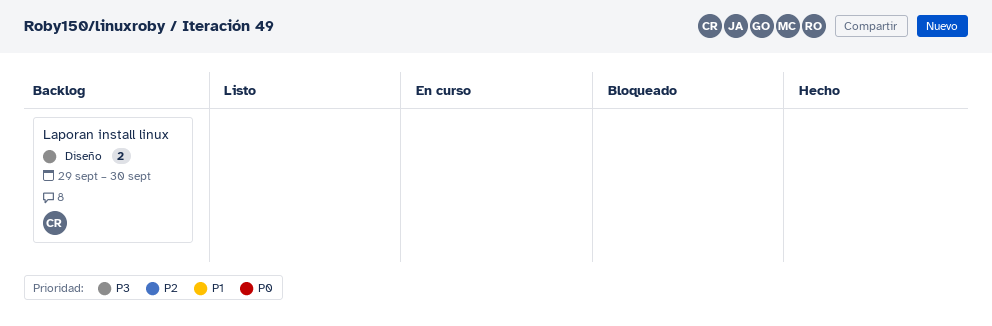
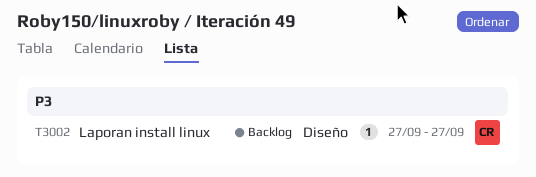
Laporan install linux, estimate: 2 -> 1
Laporan install linux, start: Sep 29 -> Sep 27
Laporan install linux, due: Sep 30 -> Sep 27

